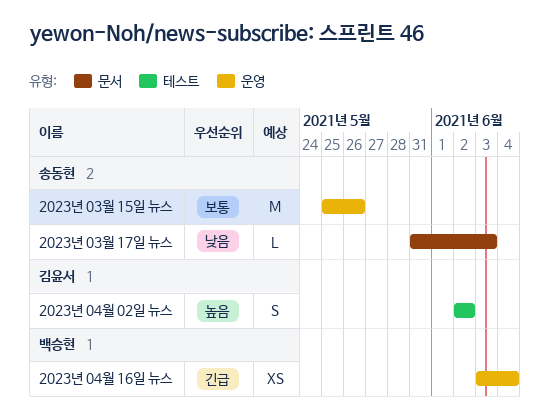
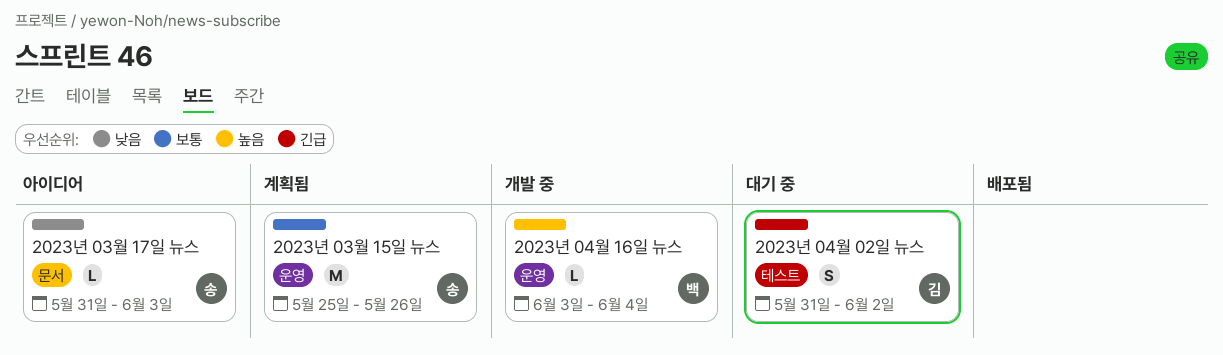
2023년 04월 02일 뉴스, priority: 높음 -> 긴급
2023년 04월 02일 뉴스, start: Jun 2 -> May 31
2023년 04월 16일 뉴스, priority: 긴급 -> 높음
2023년 04월 16일 뉴스, estimate: XS -> L

